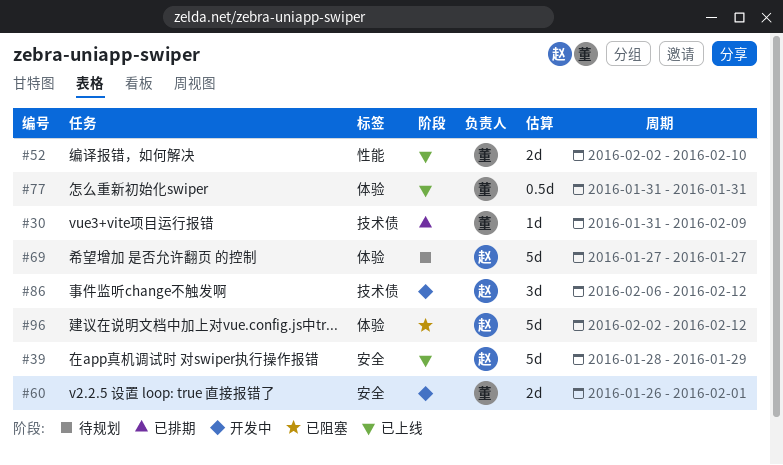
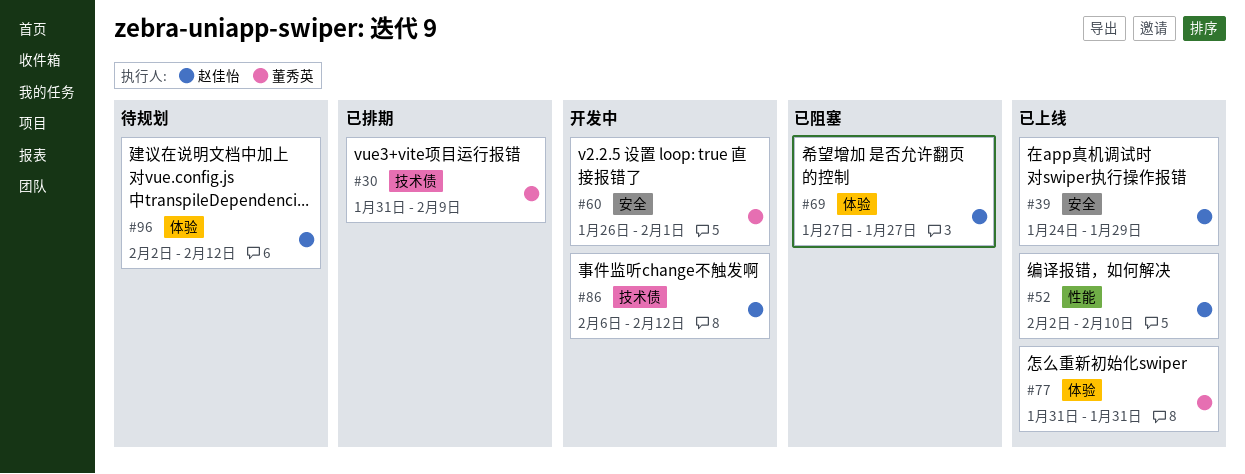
#39, start: Jan 28 -> Jan 24
#52, owner: 董秀英 -> 赵佳怡
#69, status: 待规划 -> 已阻塞
#96, status: 已阻塞 -> 待规划

